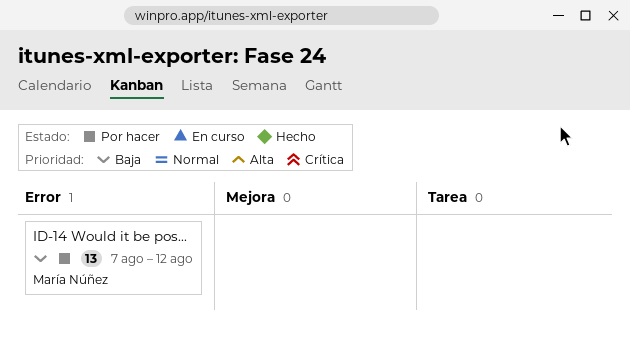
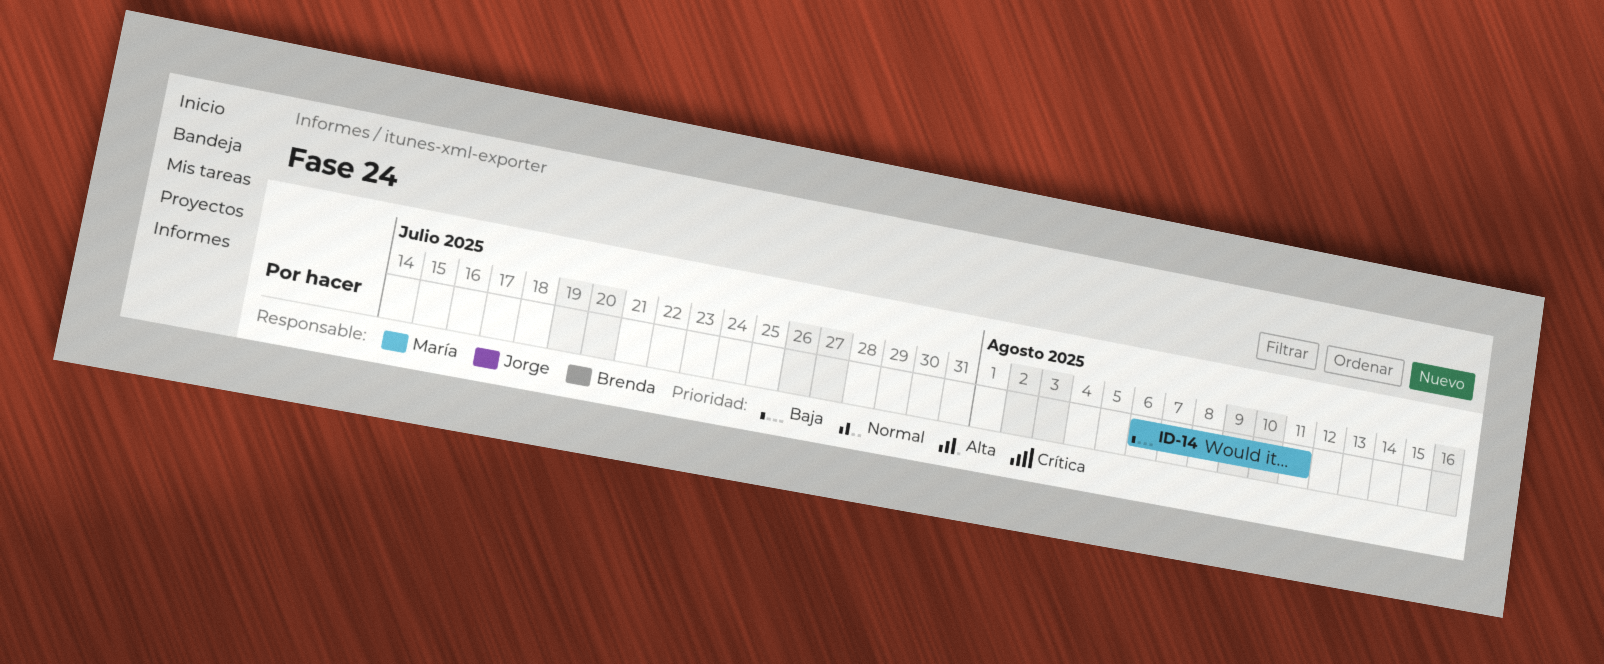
ID-14, start: Aug 7 -> Aug 6
ID-14, due: Aug 12 -> Aug 11

